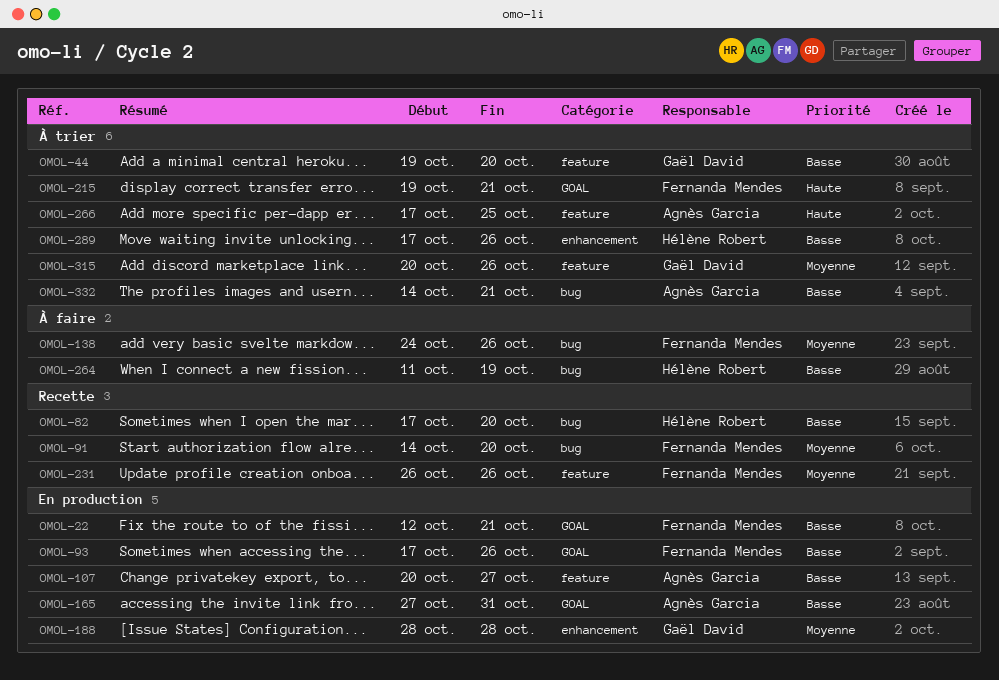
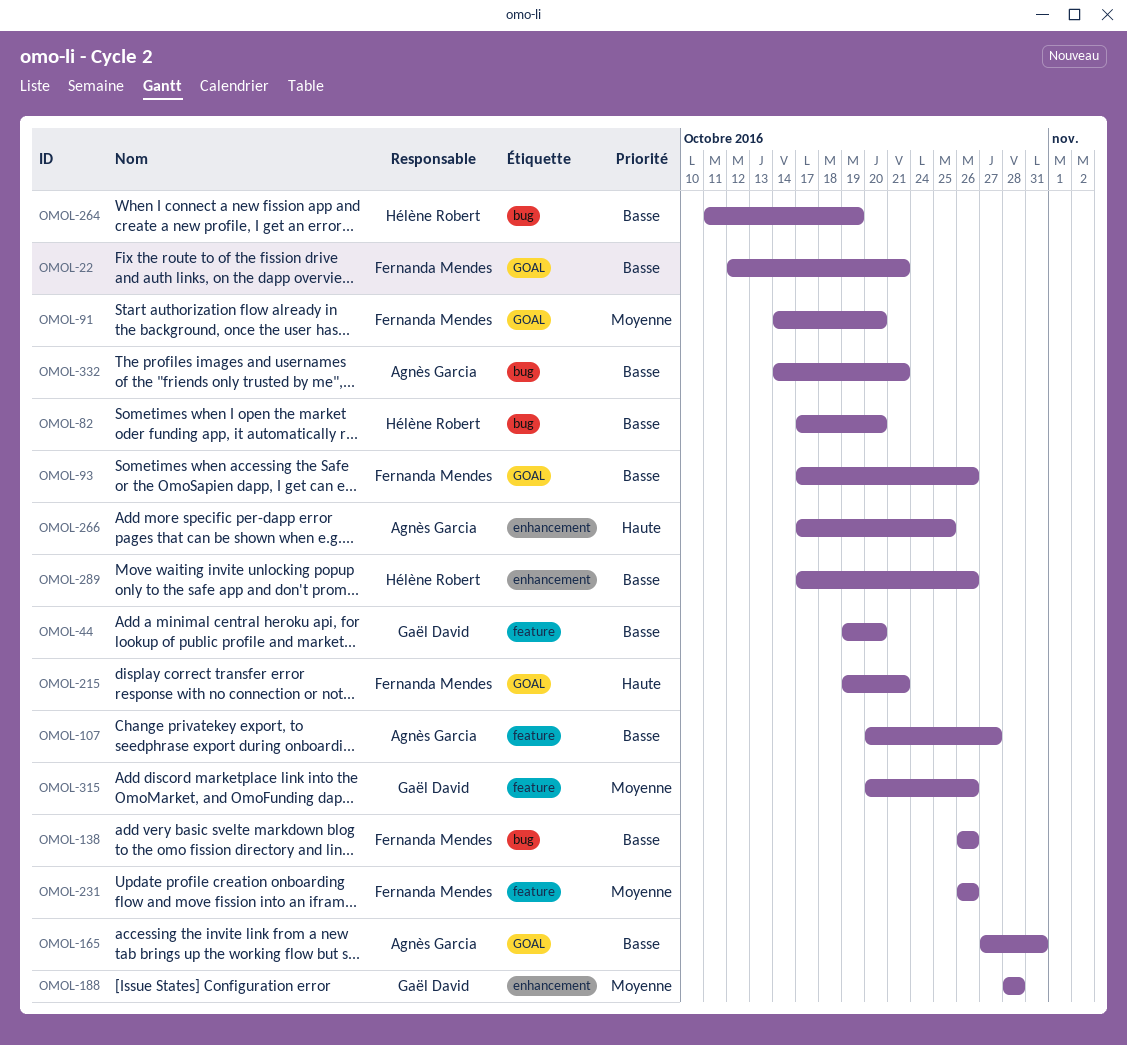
OMOL-91, label: bug -> GOAL
OMOL-138, priority: Moyenne -> Basse
OMOL-138, start: Oct 24 -> Oct 26
OMOL-266, label: feature -> enhancement

